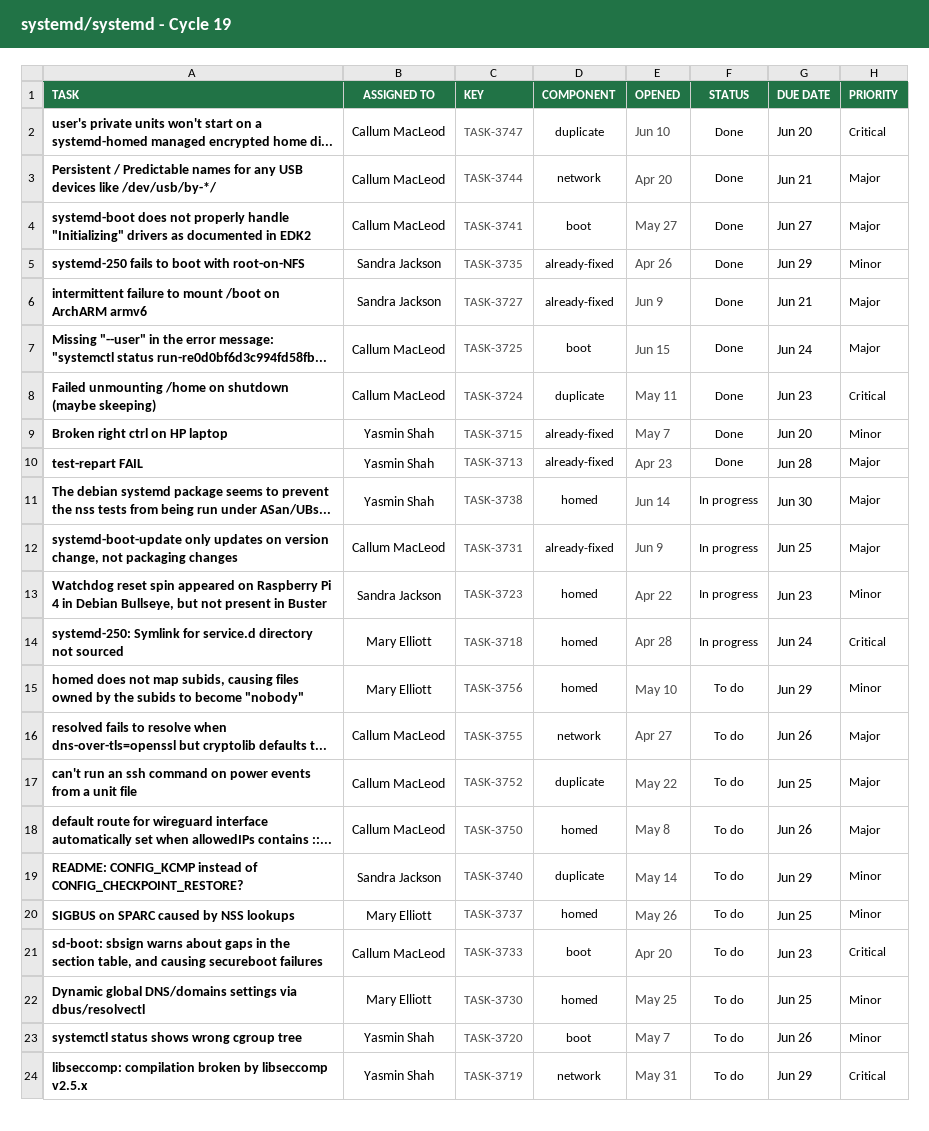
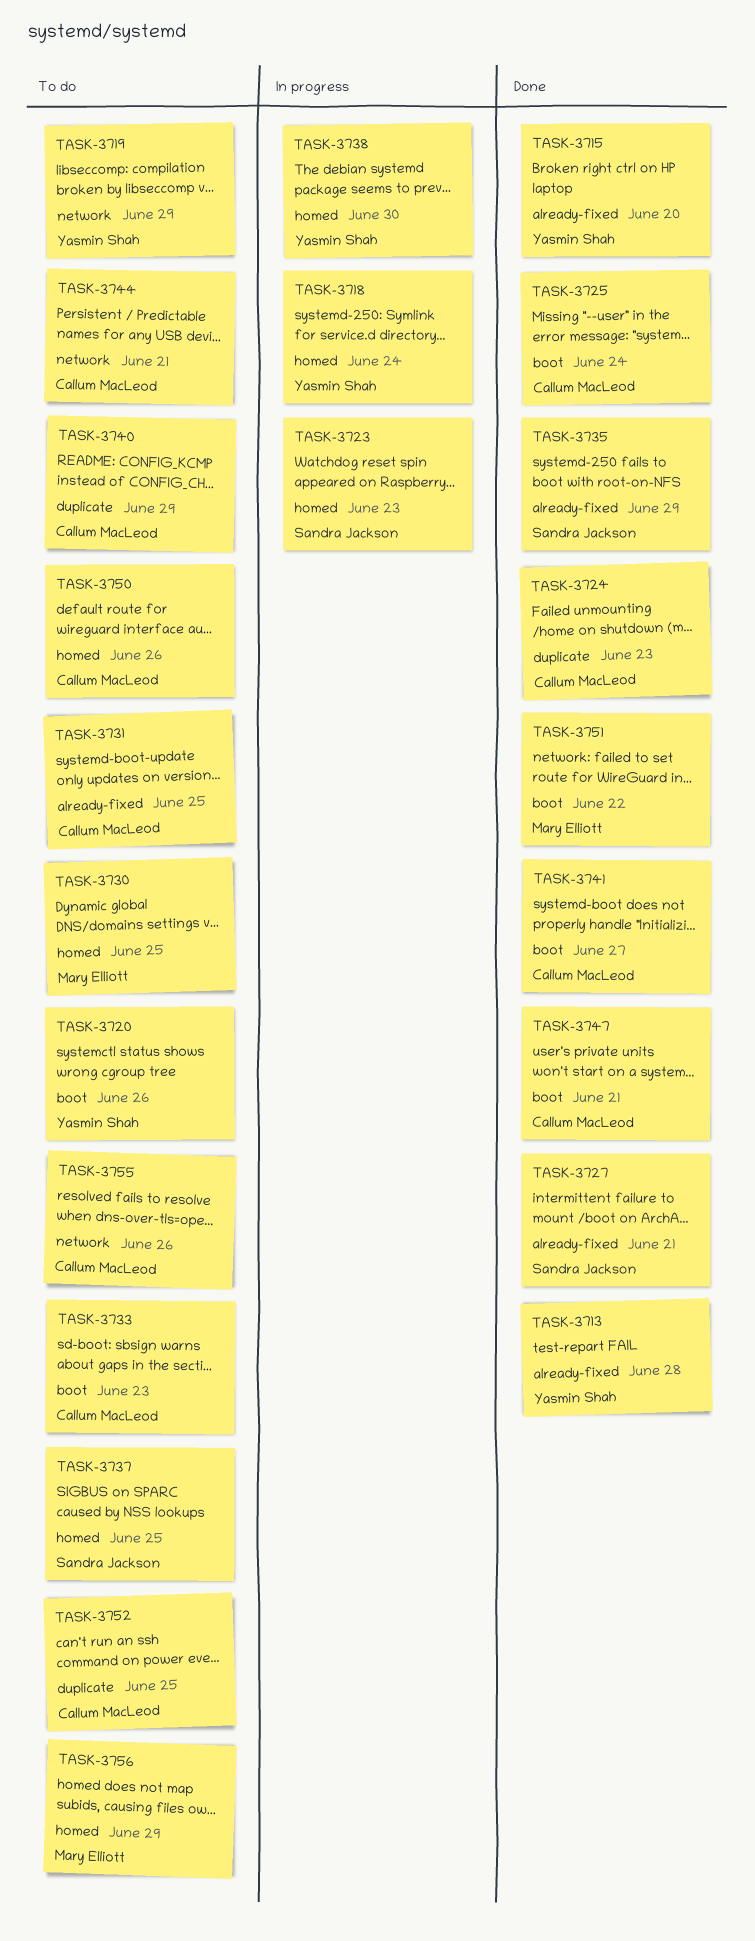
TASK-3718, owner: Mary Elliott -> Yasmin Shah
TASK-3731, status: In progress -> To do
TASK-3737, owner: Mary Elliott -> Sandra Jackson
TASK-3740, owner: Sandra Jackson -> Callum MacLeod
TASK-3744, status: Done -> To do
TASK-3747, label: duplicate -> boot
TASK-3747, due: Jun 20 -> Jun 21
TASK-3751: none -> present

